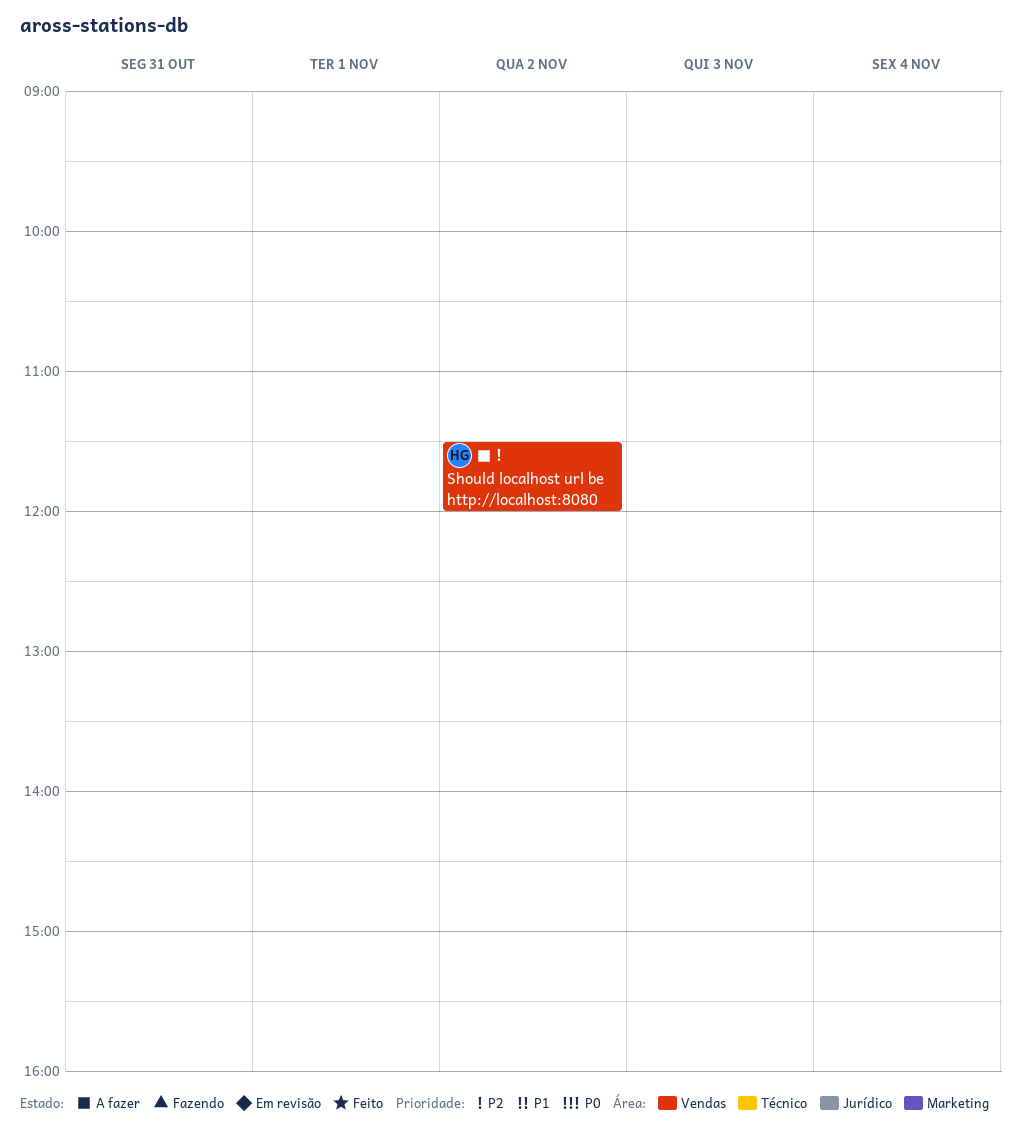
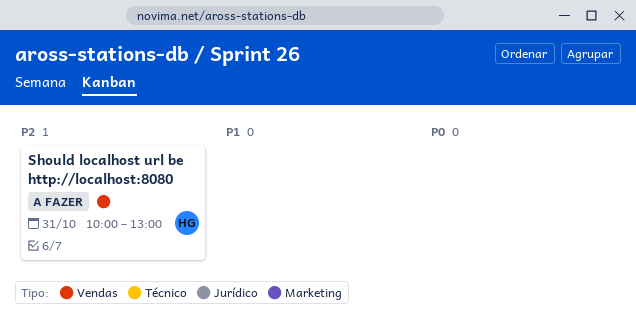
Should localhost url be http://localhost:8080, day: Nov 2 -> Oct 31
Should localhost url be http://localhost:8080, begins: 11:30 -> 10:00
Should localhost url be http://localhost:8080, ends: 12:00 -> 13:00

